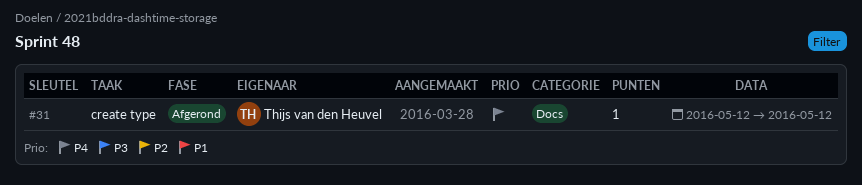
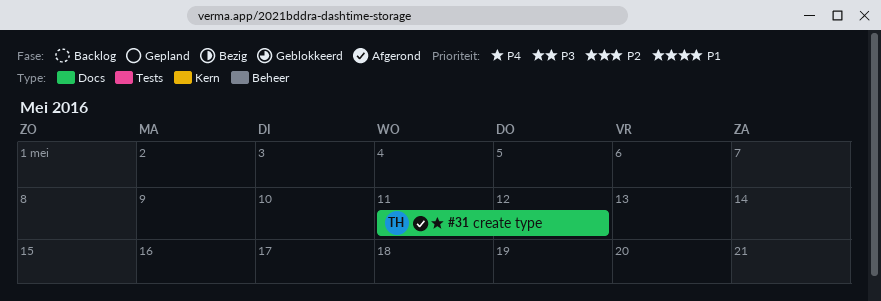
#31, start: May 12 -> May 11

